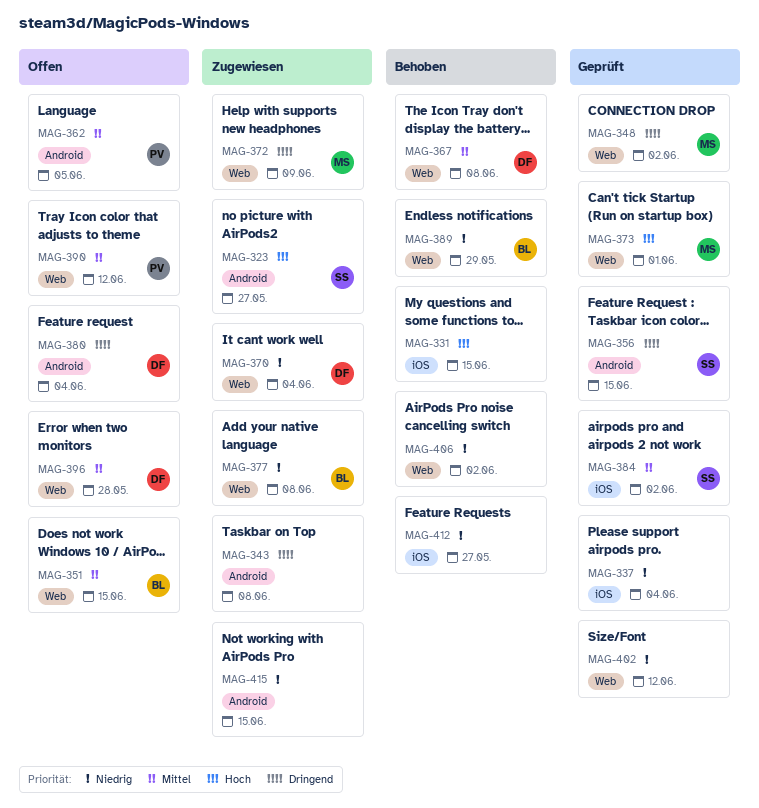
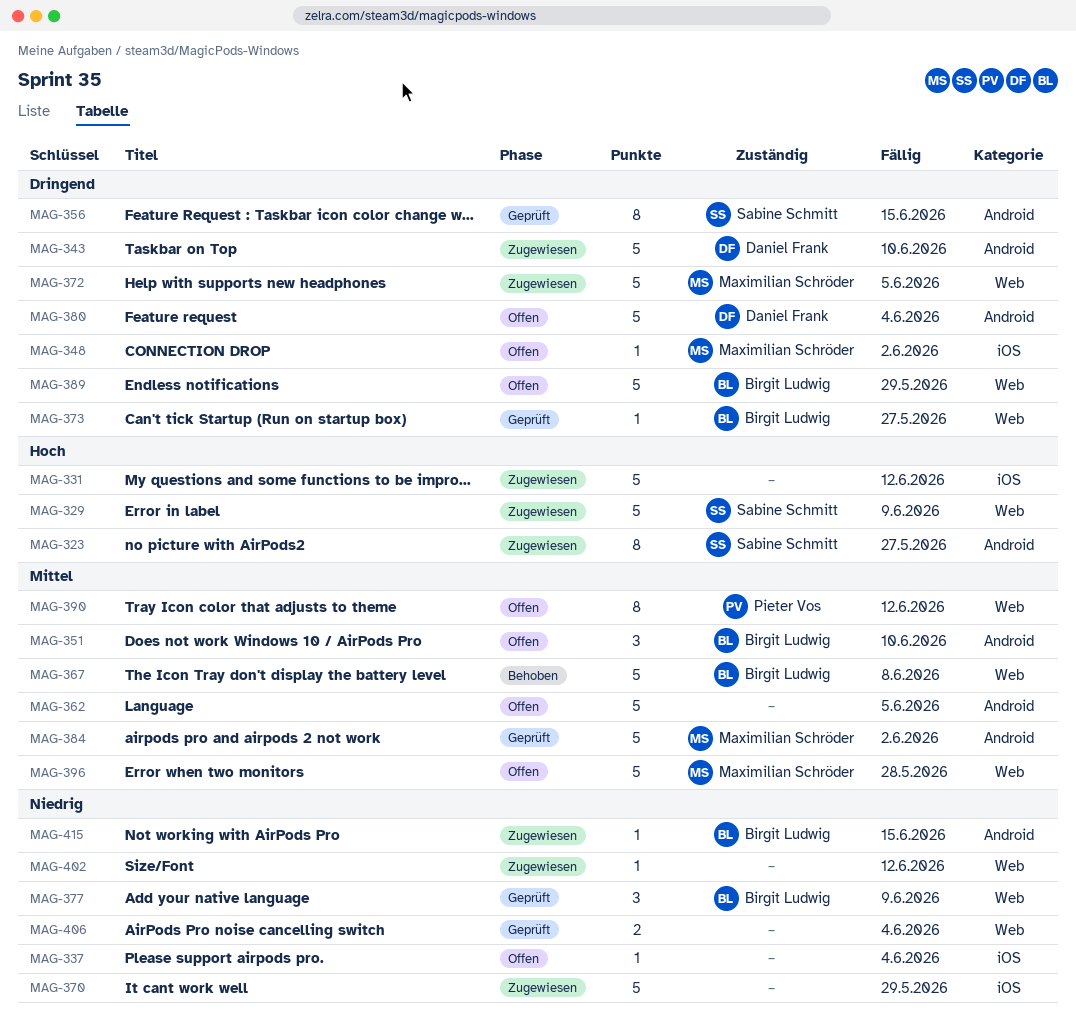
MAG-329: none -> present
MAG-331, status: Behoben -> Zugewiesen
MAG-331, due: Jun 15 -> Jun 12
MAG-337, status: Geprüft -> Offen
MAG-343, owner: none -> Daniel Frank
MAG-343, due: Jun 8 -> Jun 10
MAG-348, status: Geprüft -> Offen
MAG-348, label: Web -> iOS
MAG-351, label: Web -> Android
MAG-351, due: Jun 15 -> Jun 10
MAG-362, owner: Pieter Vos -> none
MAG-367, owner: Daniel Frank -> Birgit Ludwig
MAG-370, owner: Daniel Frank -> none
MAG-370, label: Web -> iOS
MAG-370, due: Jun 4 -> May 29
MAG-372, due: Jun 9 -> Jun 5
MAG-373, owner: Maximilian Schröder -> Birgit Ludwig
MAG-373, priority: Hoch -> Dringend
MAG-373, due: Jun 1 -> May 27
MAG-377, status: Zugewiesen -> Geprüft
MAG-377, due: Jun 8 -> Jun 9
MAG-384, owner: Sabine Schmitt -> Maximilian Schröder
MAG-384, label: iOS -> Android
MAG-389, status: Behoben -> Offen
MAG-389, priority: Niedrig -> Dringend
MAG-396, owner: Daniel Frank -> Maximilian Schröder
MAG-402, status: Geprüft -> Zugewiesen
MAG-406, status: Behoben -> Geprüft
MAG-406, due: Jun 2 -> Jun 4
MAG-412: present -> none
MAG-415, owner: none -> Birgit Ludwig

